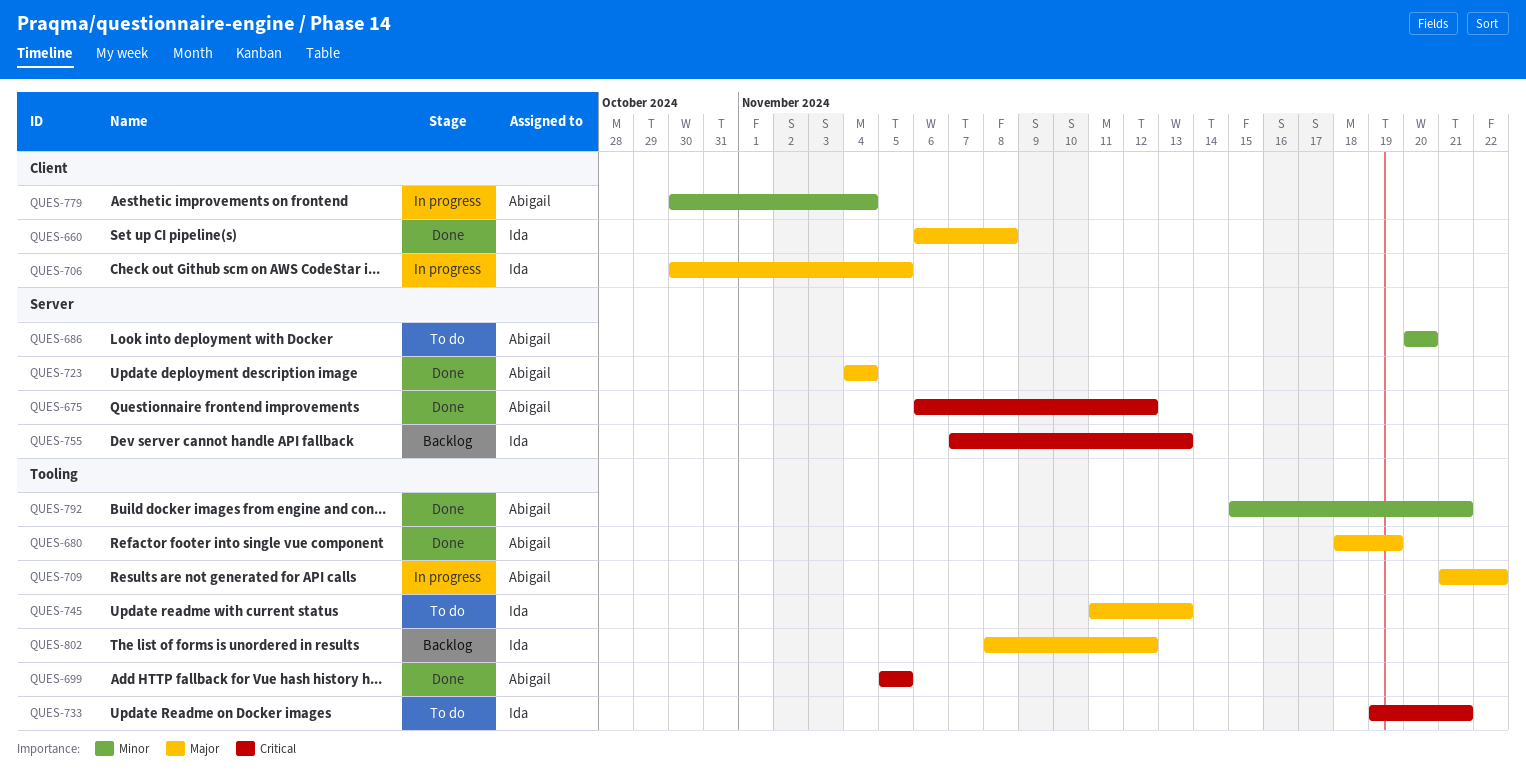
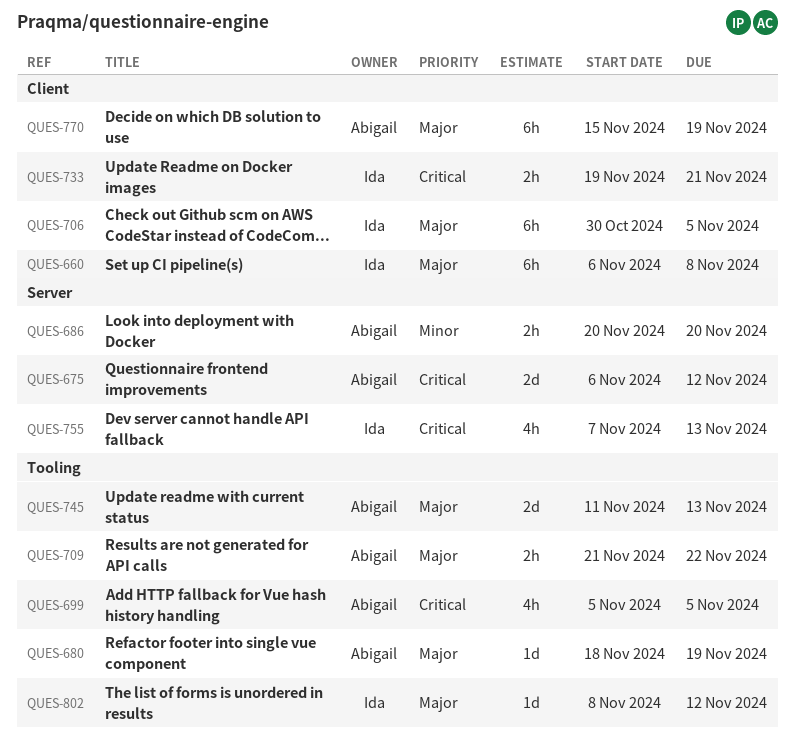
QUES-723: present -> none
QUES-733, label: Tooling -> Client
QUES-745, owner: Ida -> Abigail
QUES-770: none -> present
QUES-779: present -> none
QUES-792: present -> none

